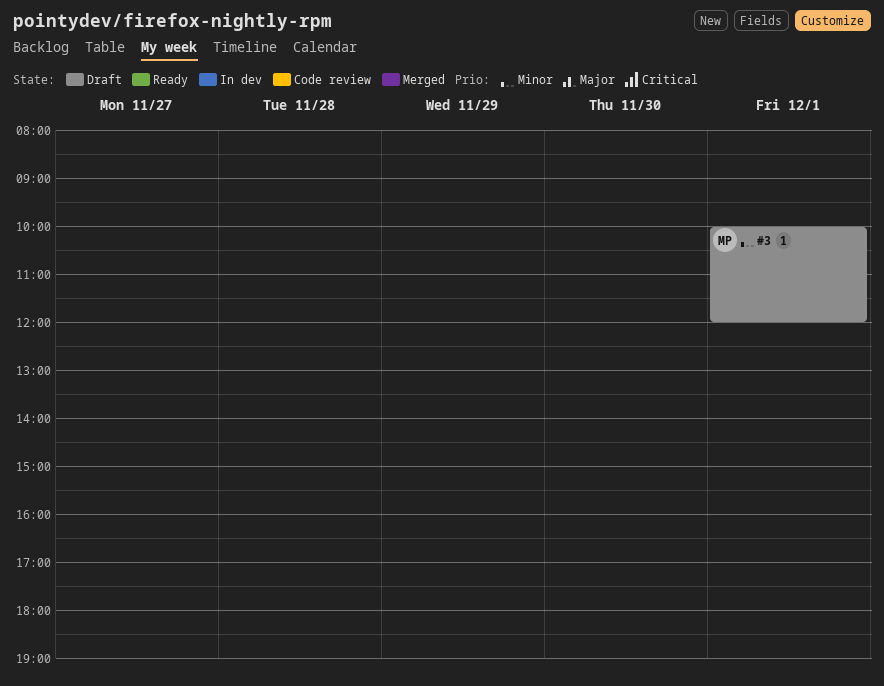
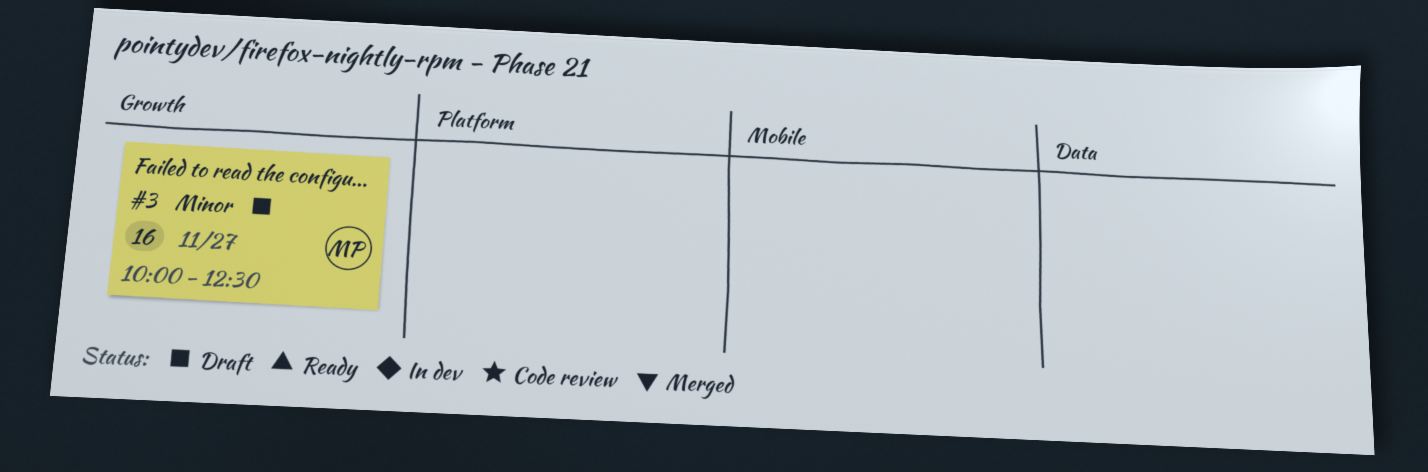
#3, estimate: 1 -> 16
#3, day: Dec 1 -> Nov 27
#3, ends: 12:00 -> 12:30

